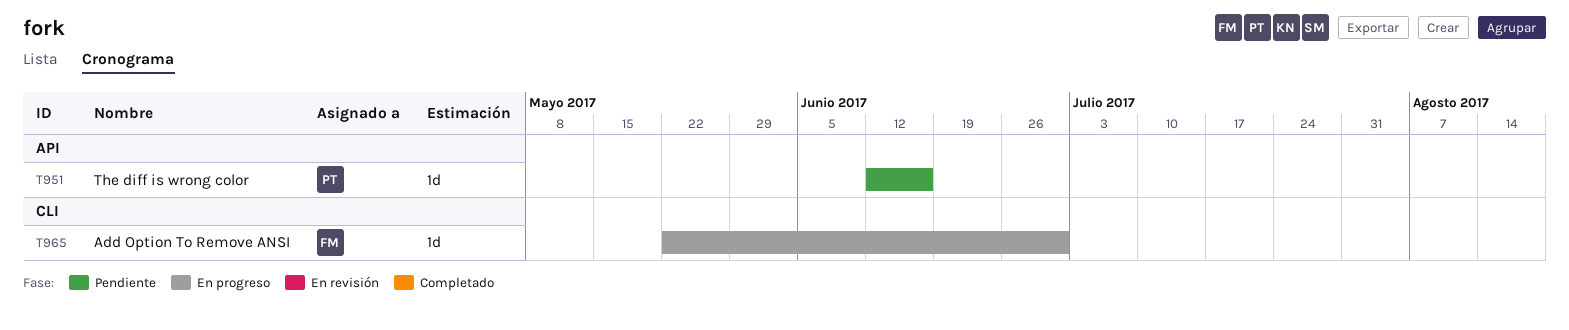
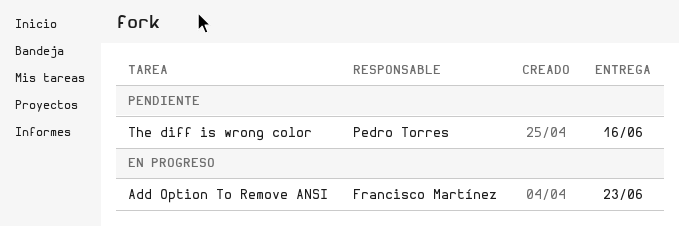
Add Option To Remove ANSI, due: Jun 30 -> Jun 23

